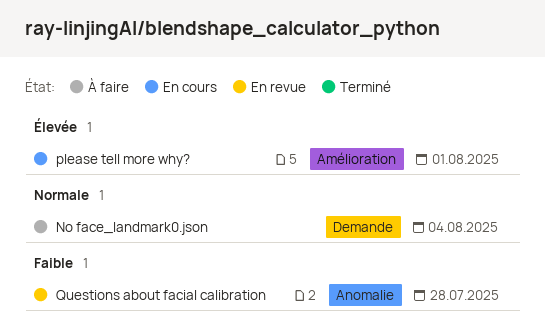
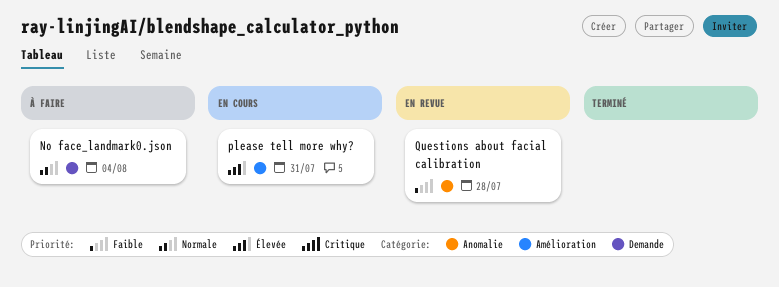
please tell more why?, due: Aug 1 -> Jul 31

